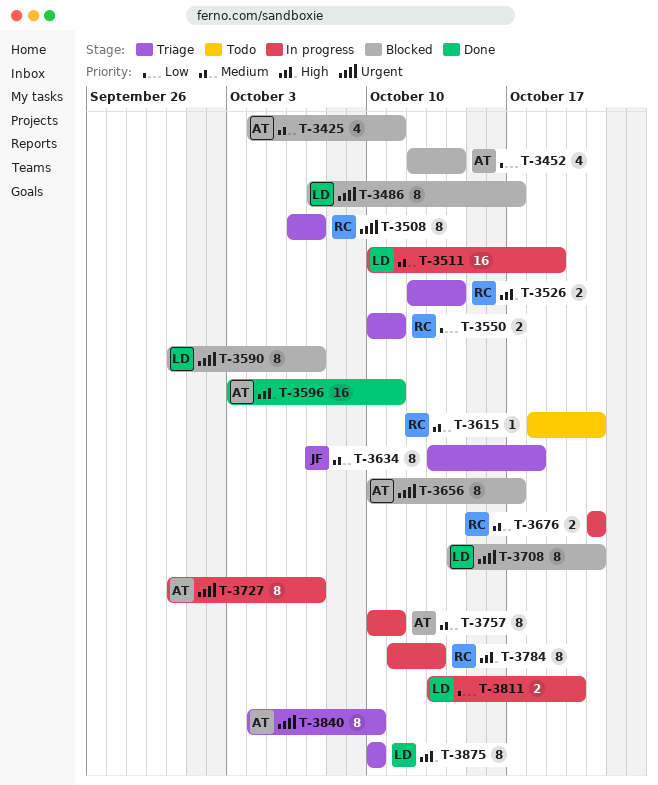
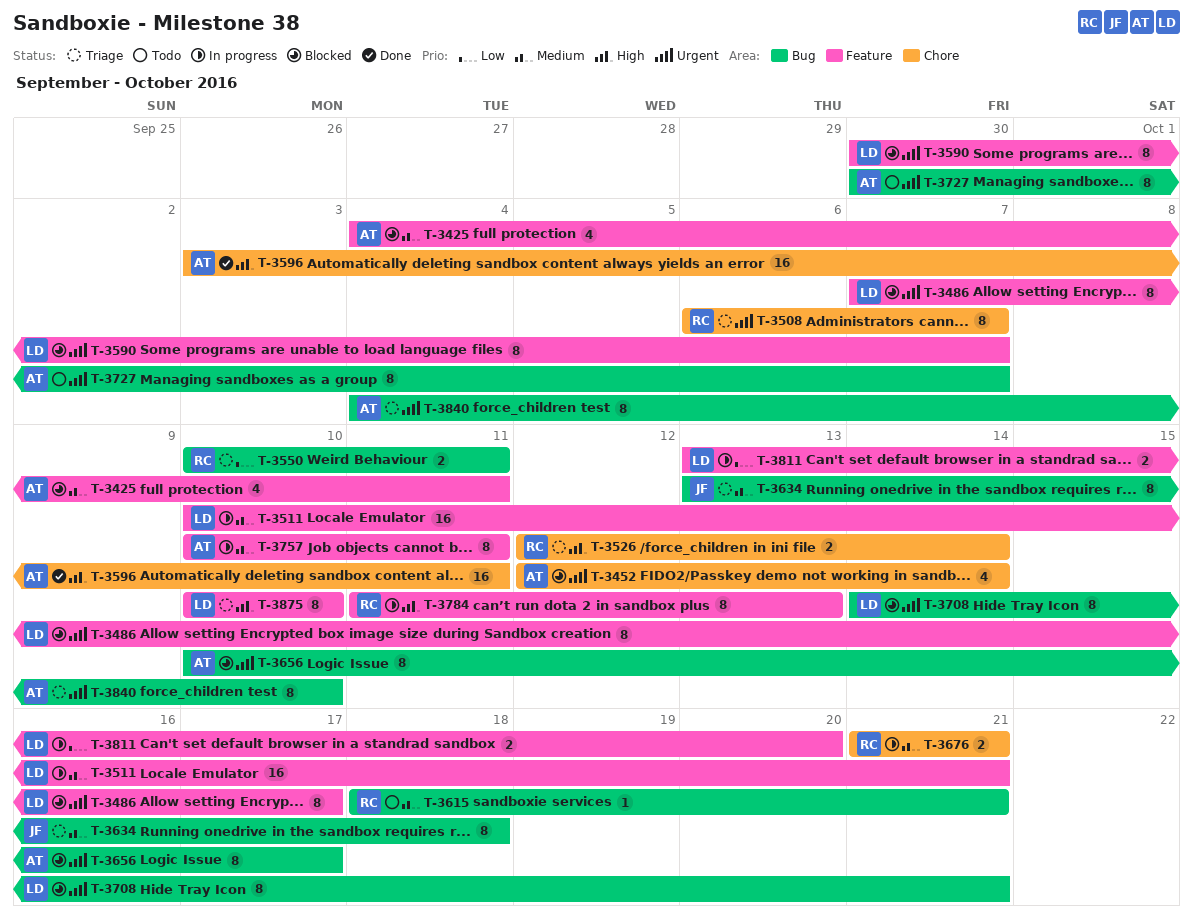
T-3452, priority: Low -> Urgent
T-3511, due: Oct 19 -> Oct 21
T-3727, status: In progress -> Todo

